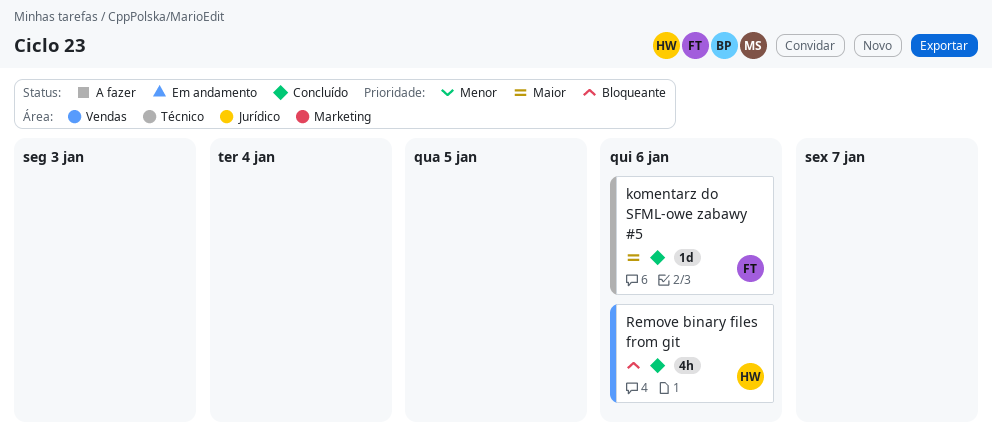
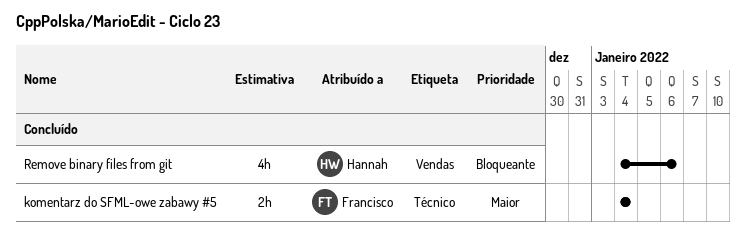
komentarz do SFML-owe zabawy #5, estimate: 1d -> 2h
komentarz do SFML-owe zabawy #5, due: Jan 6 -> Jan 4

